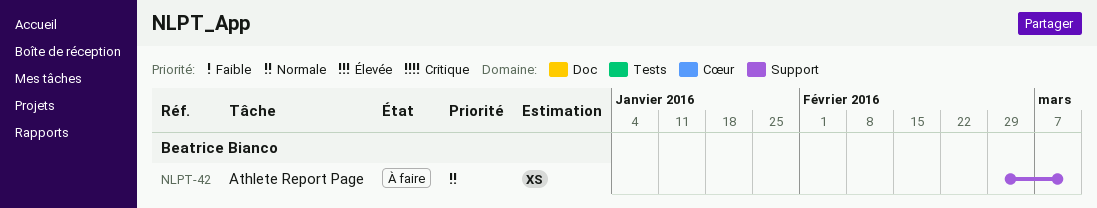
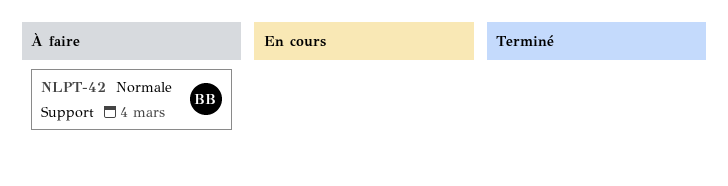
NLPT-42, due: Mar 11 -> Mar 4

